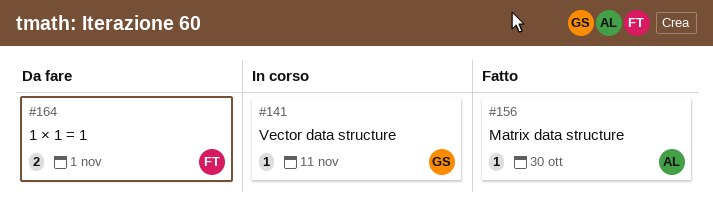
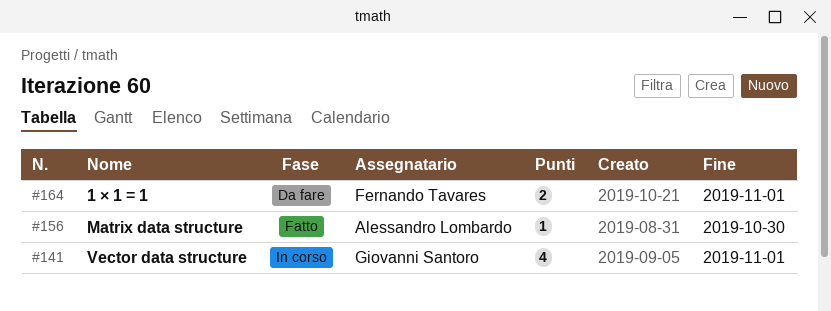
#141, estimate: 1 -> 4
#141, due: Nov 11 -> Nov 1

